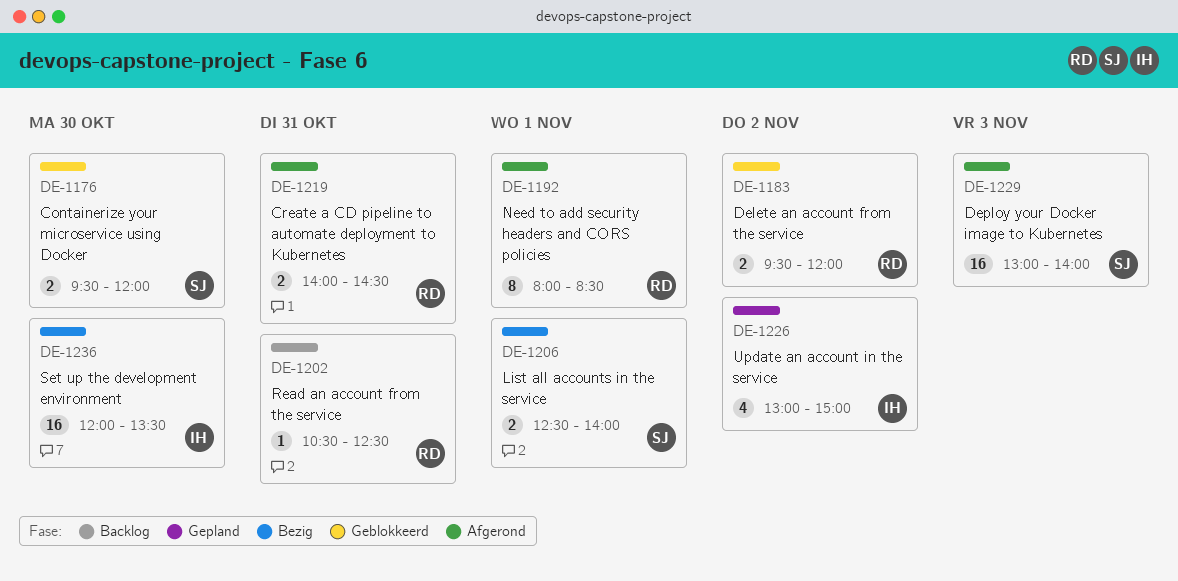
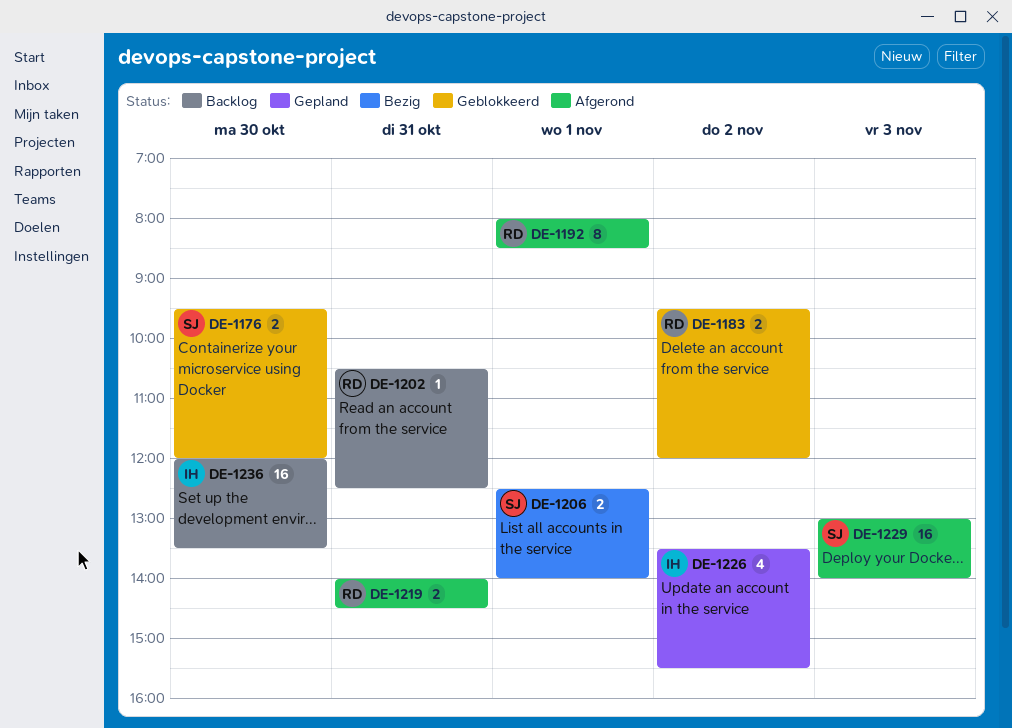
DE-1226, begins: 13:00 -> 13:30
DE-1226, ends: 15:00 -> 15:30
DE-1236, status: Bezig -> Backlog

